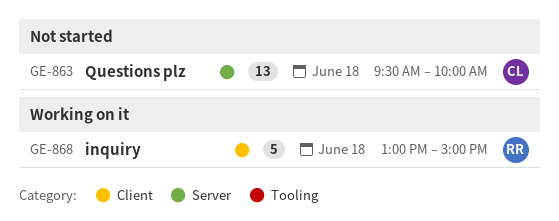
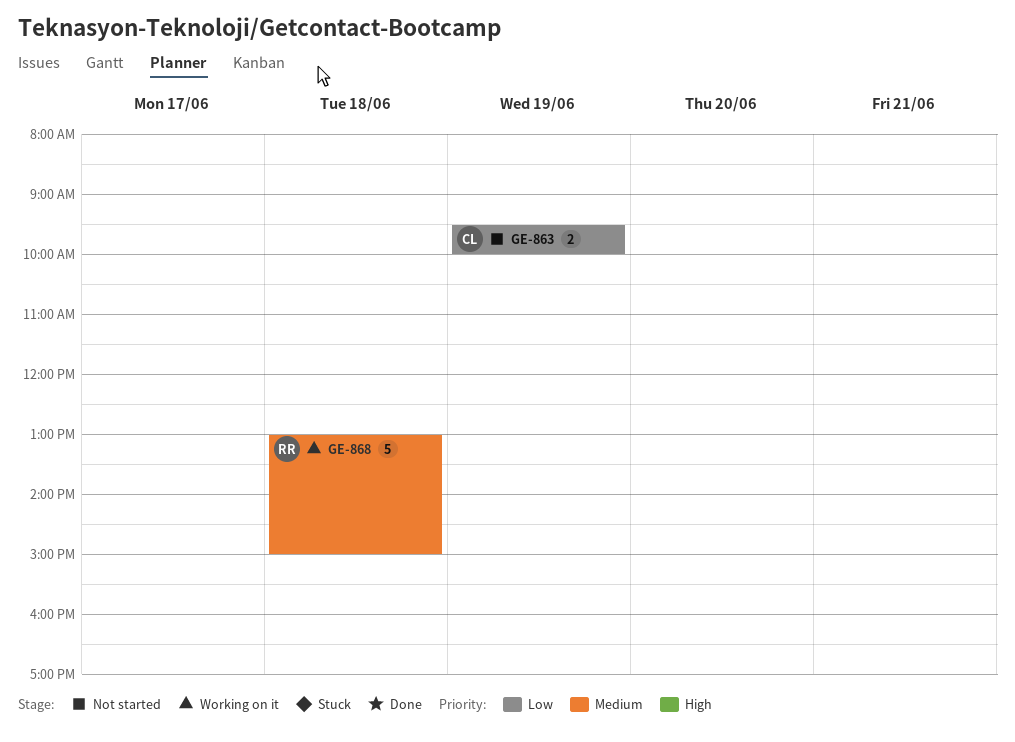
GE-863, estimate: 13 -> 2
GE-863, day: Jun 18 -> Jun 19

